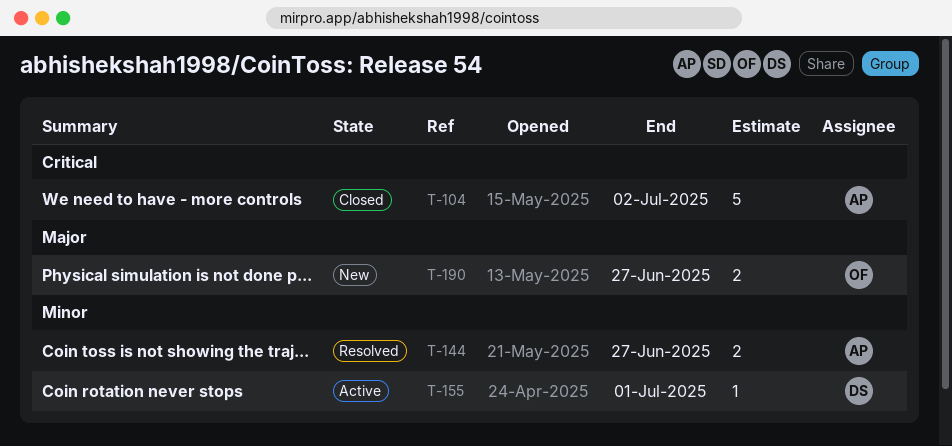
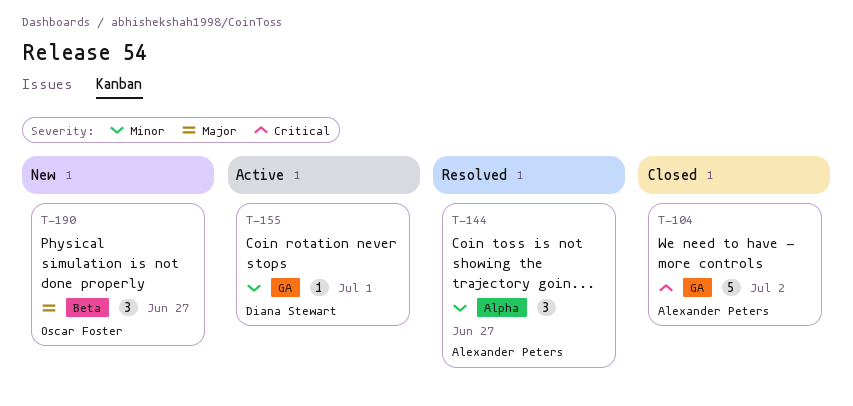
T-144, estimate: 2 -> 3
T-190, estimate: 2 -> 3

